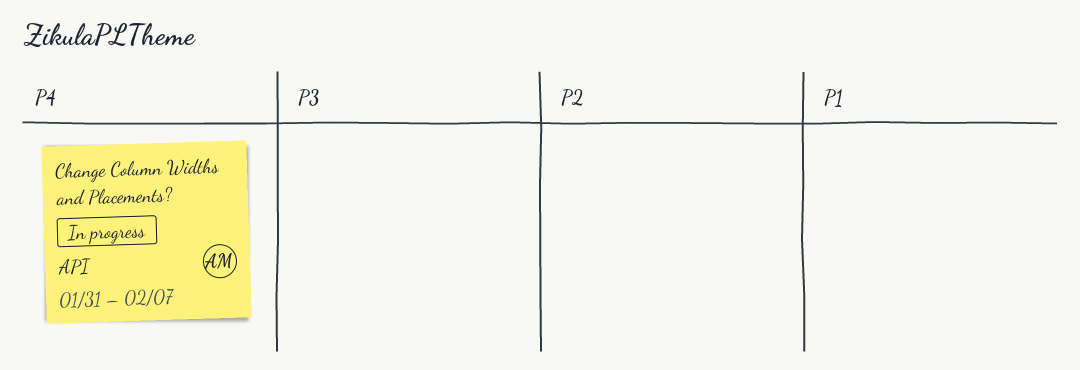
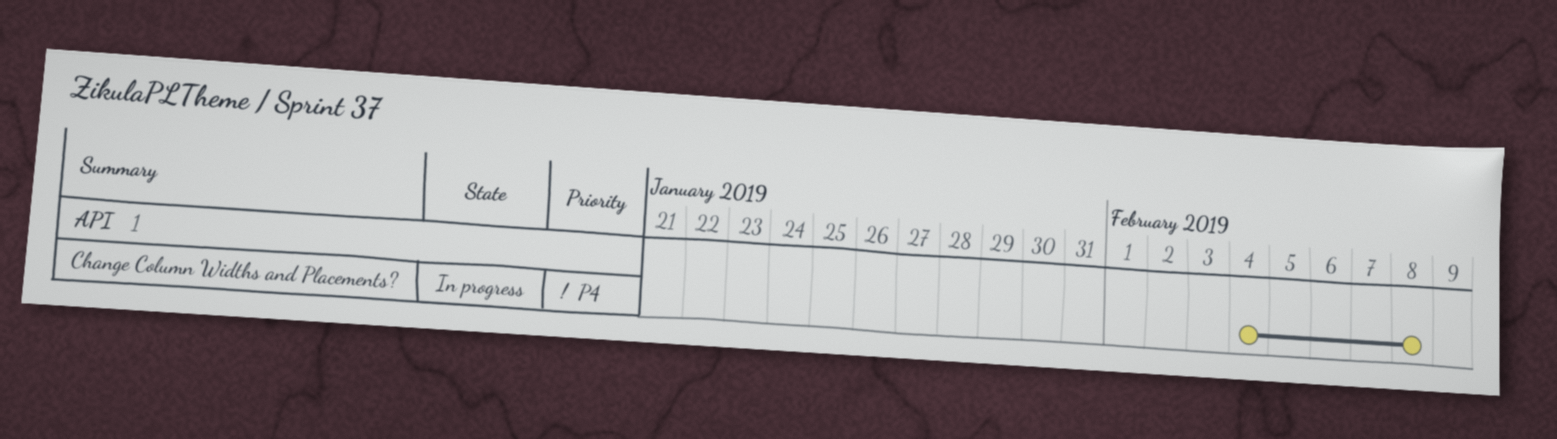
Change Column Widths and Placements?, start: Jan 31 -> Feb 4
Change Column Widths and Placements?, due: Feb 7 -> Feb 8

